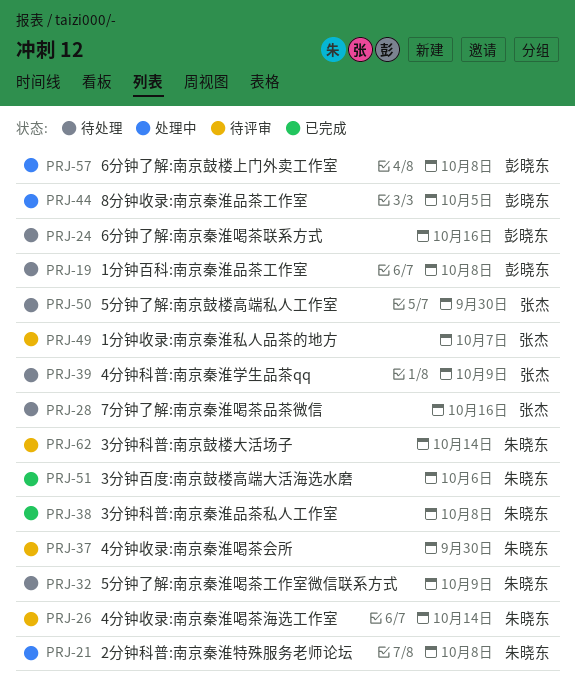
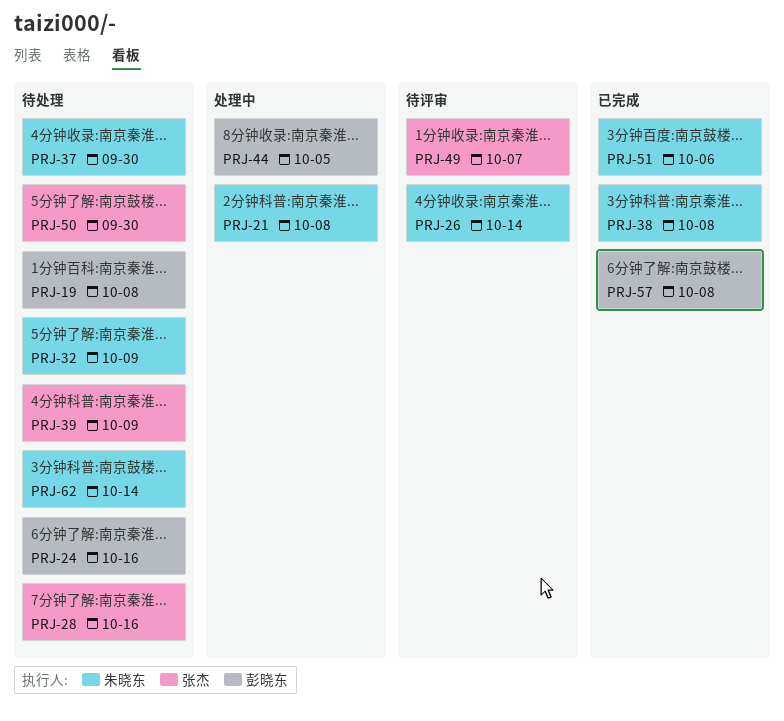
PRJ-37, status: 待评审 -> 待处理
PRJ-57, status: 处理中 -> 已完成
PRJ-62, status: 待评审 -> 待处理

